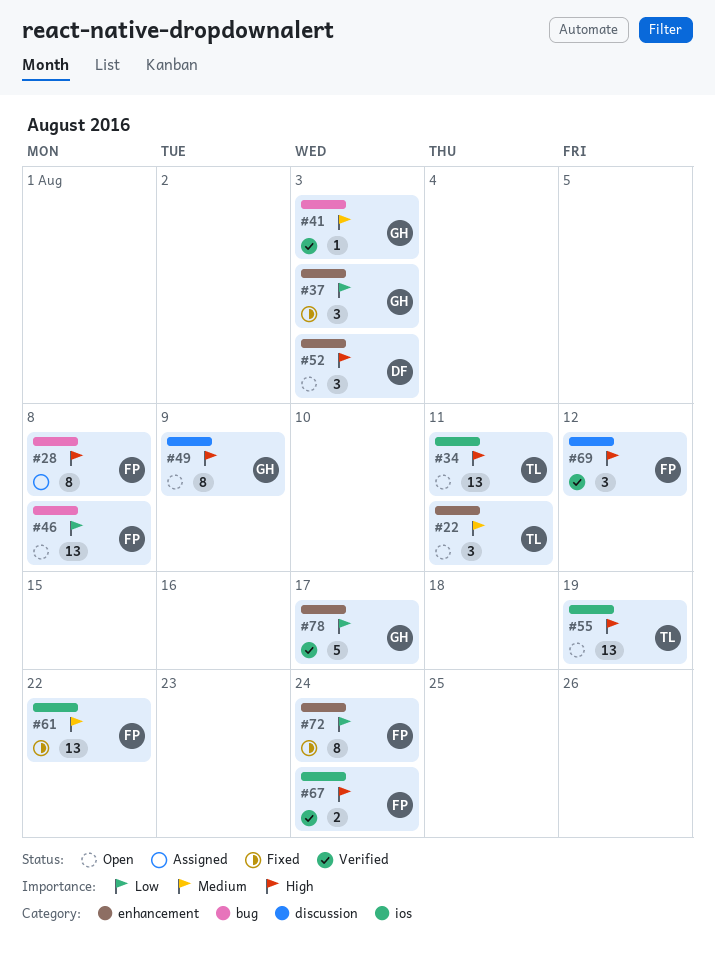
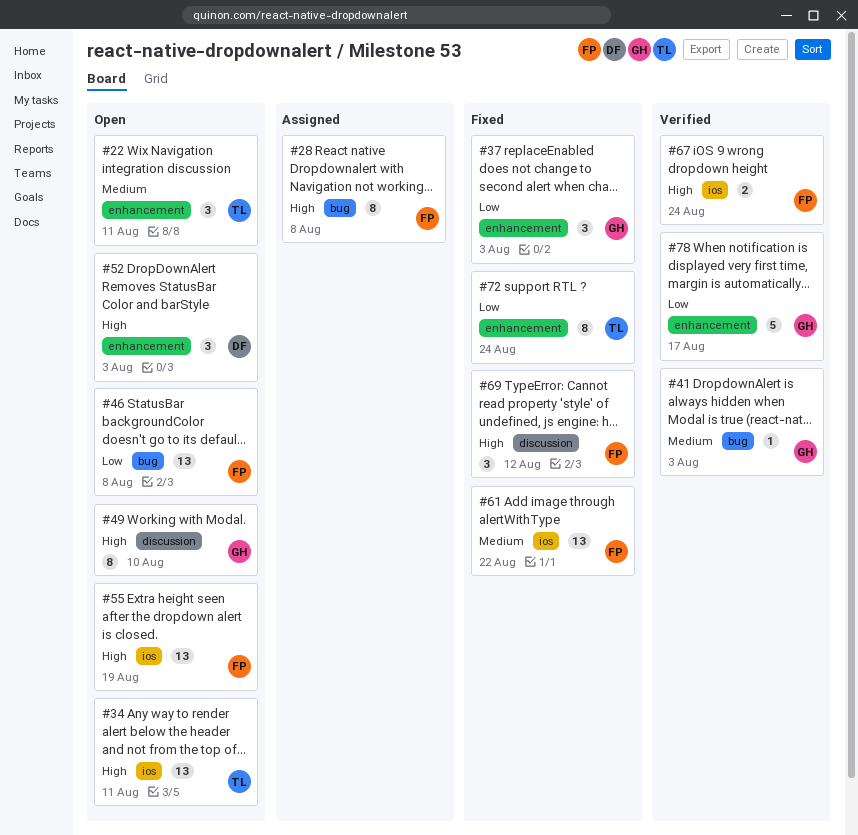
#49, due: Aug 9 -> Aug 10
#55, owner: TL -> FP
#69, status: Verified -> Fixed
#72, owner: FP -> TL

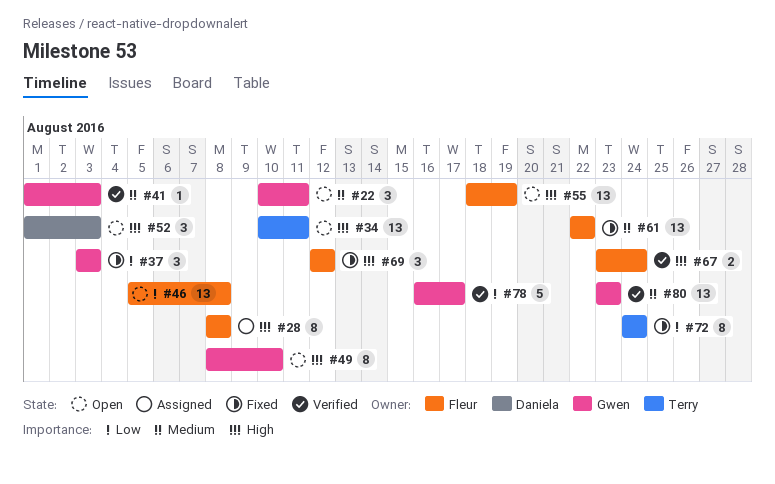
#22, owner: Terry -> Gwen
#80: none -> present

